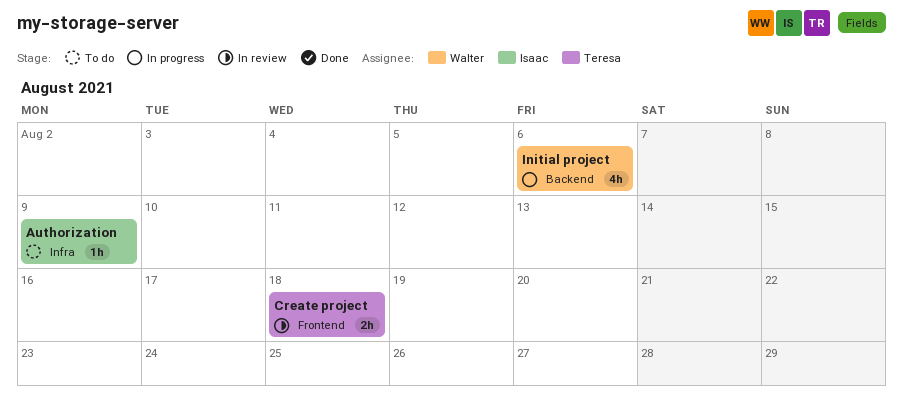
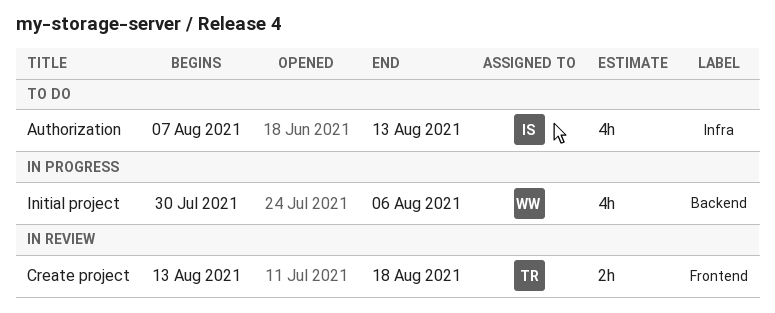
Authorization, estimate: 1h -> 4h
Authorization, due: Aug 9 -> Aug 13

